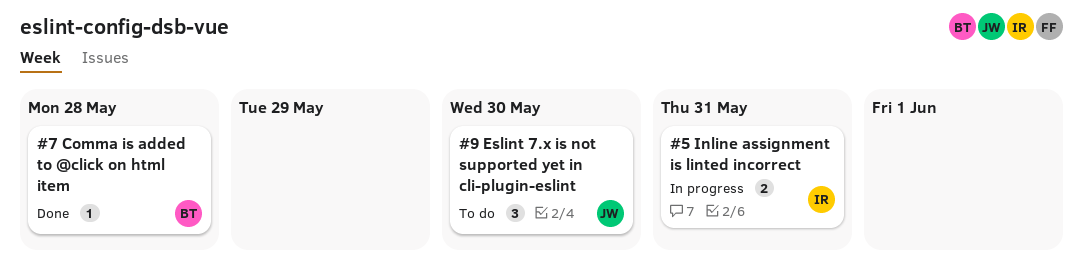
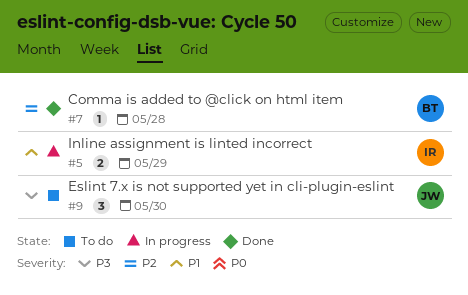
#5, due: May 31 -> May 29

